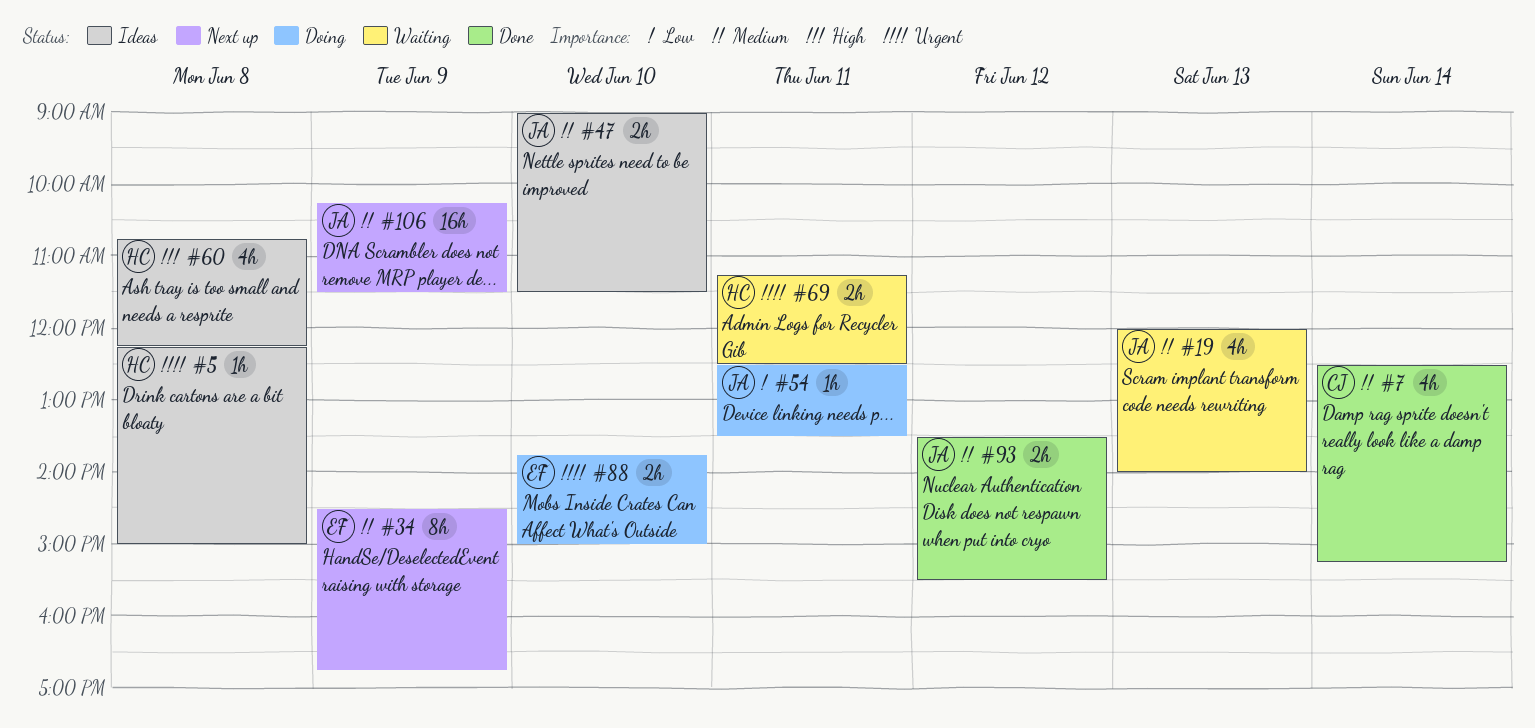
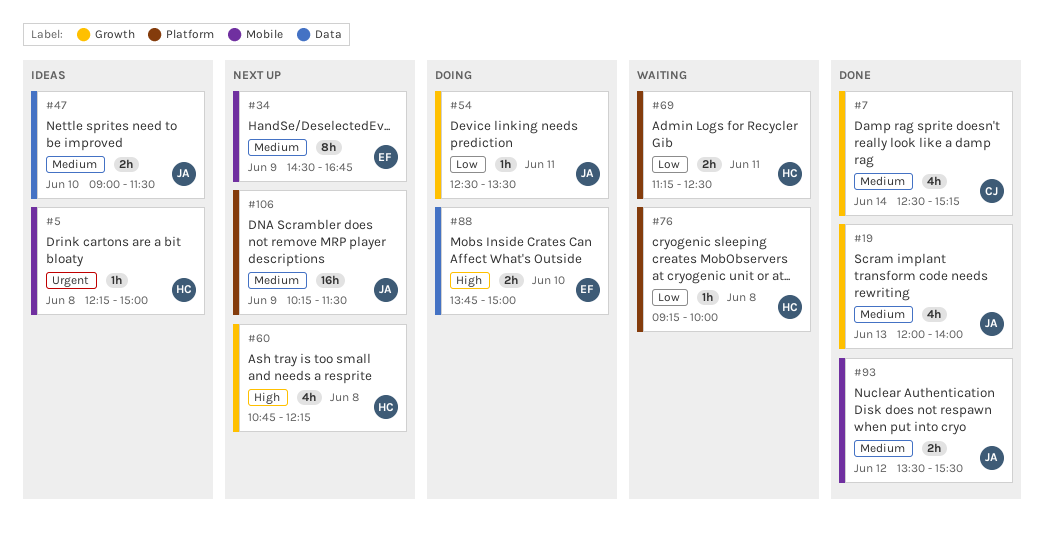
#19, status: Waiting -> Done
#60, status: Ideas -> Next up
#69, priority: Urgent -> Low
#76: none -> present
#88, priority: Urgent -> High

